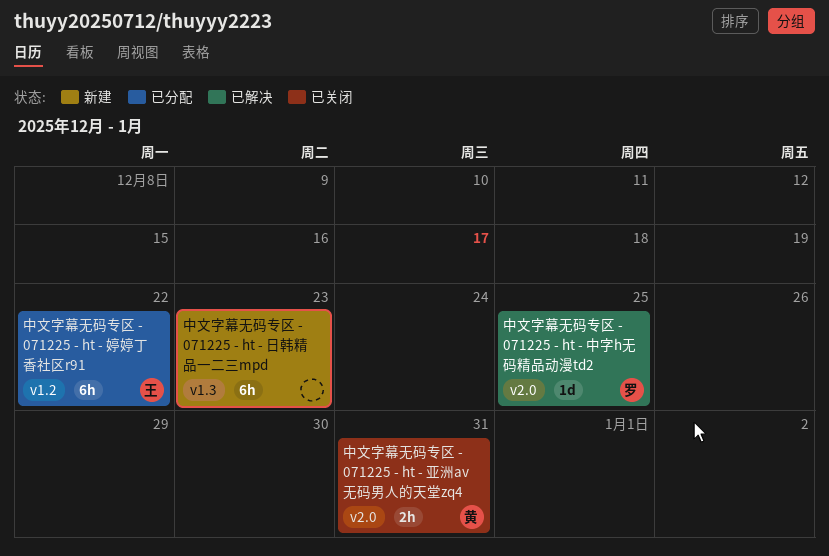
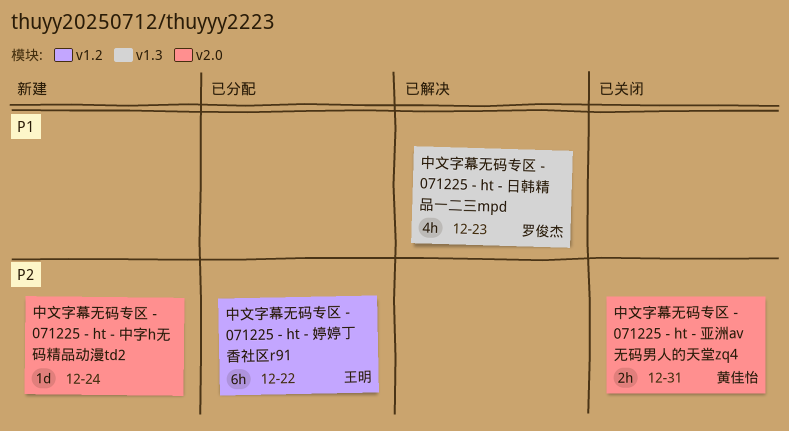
中文字幕无码专区 - 071225 - ht - 中字h无码精品动漫td2, status: 已解决 -> 新建
中文字幕无码专区 - 071225 - ht - 中字h无码精品动漫td2, owner: 罗俊杰 -> none
中文字幕无码专区 - 071225 - ht - 中字h无码精品动漫td2, due: Dec 25 -> Dec 24
中文字幕无码专区 - 071225 - ht - 日韩精品一二三mpd, status: 新建 -> 已解决
中文字幕无码专区 - 071225 - ht - 日韩精品一二三mpd, owner: none -> 罗俊杰
中文字幕无码专区 - 071225 - ht - 日韩精品一二三mpd, estimate: 6h -> 4h

